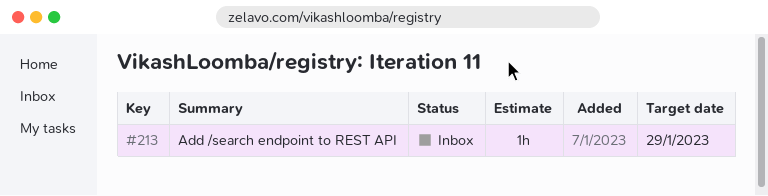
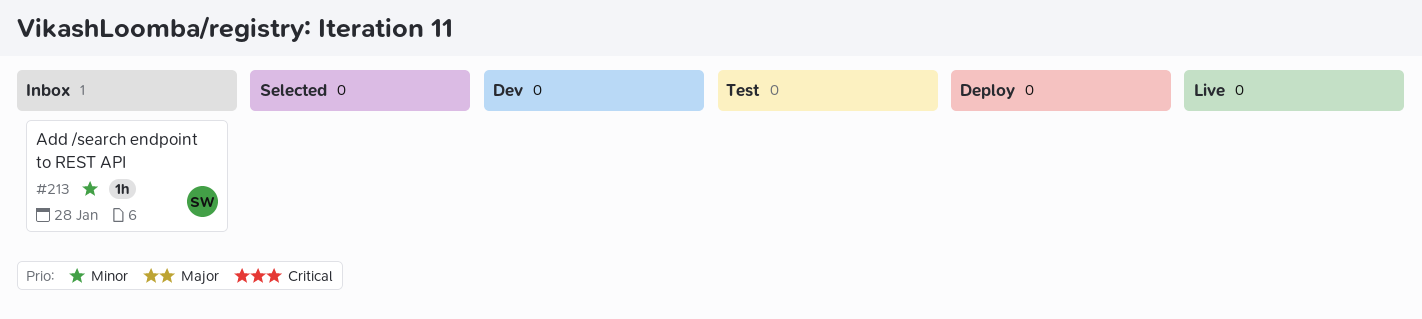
#213, due: Jan 29 -> Jan 28

